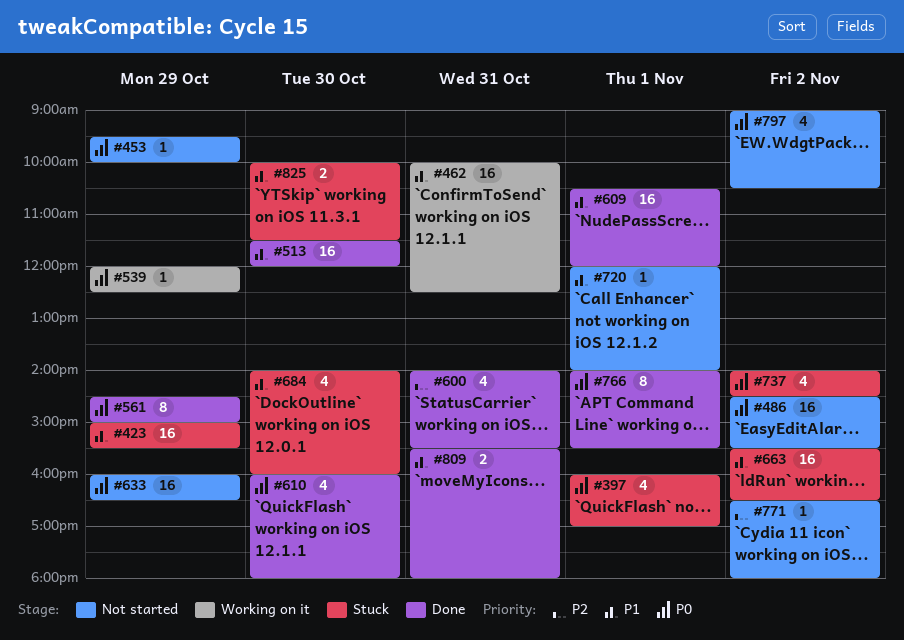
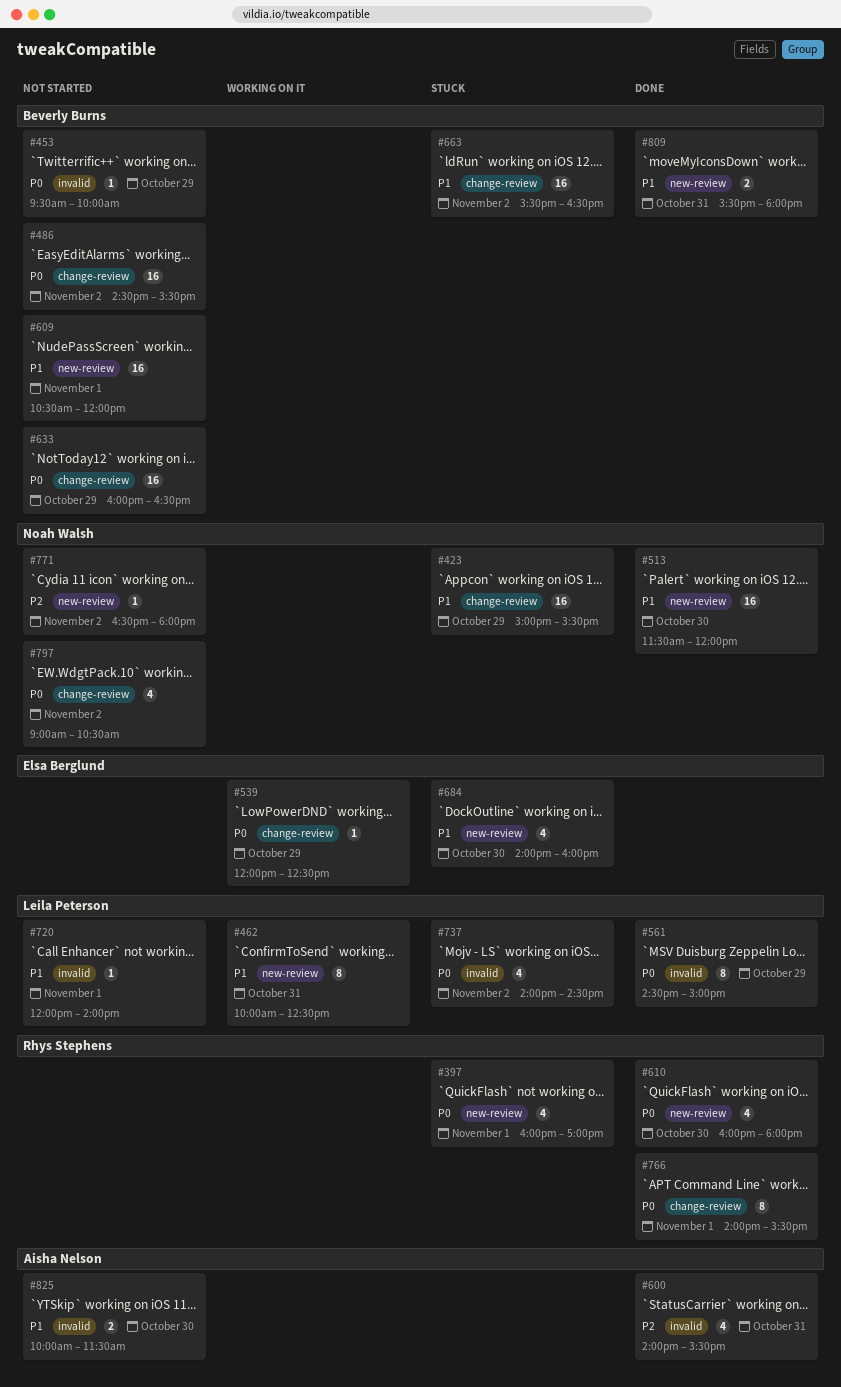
#462, estimate: 16 -> 8
#609, status: Done -> Not started
#825, status: Stuck -> Not started

